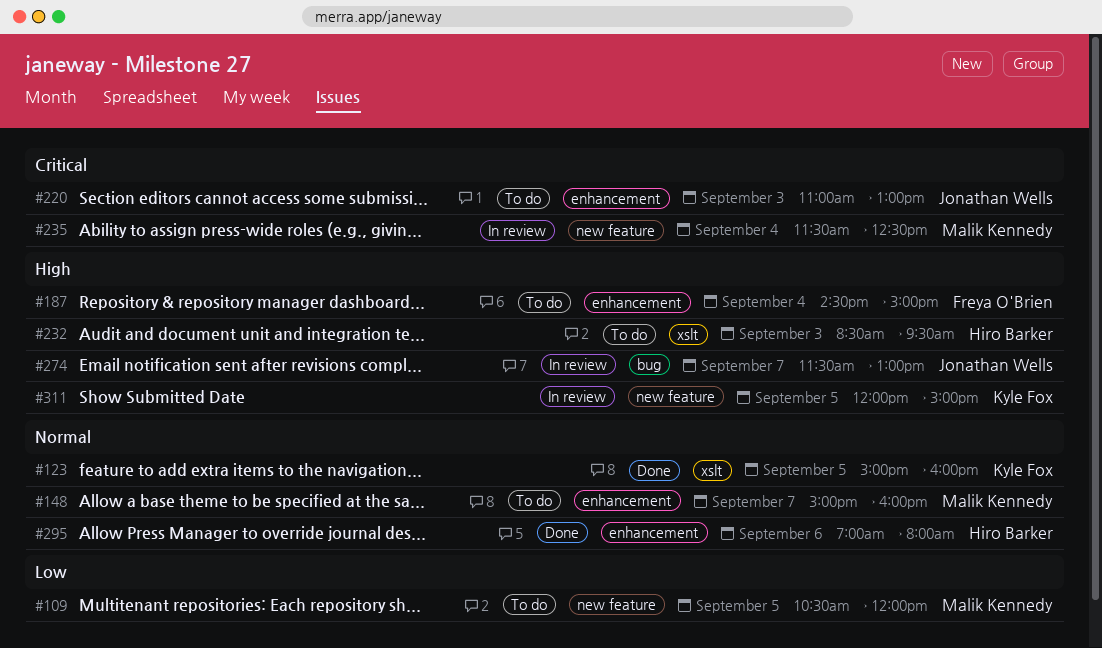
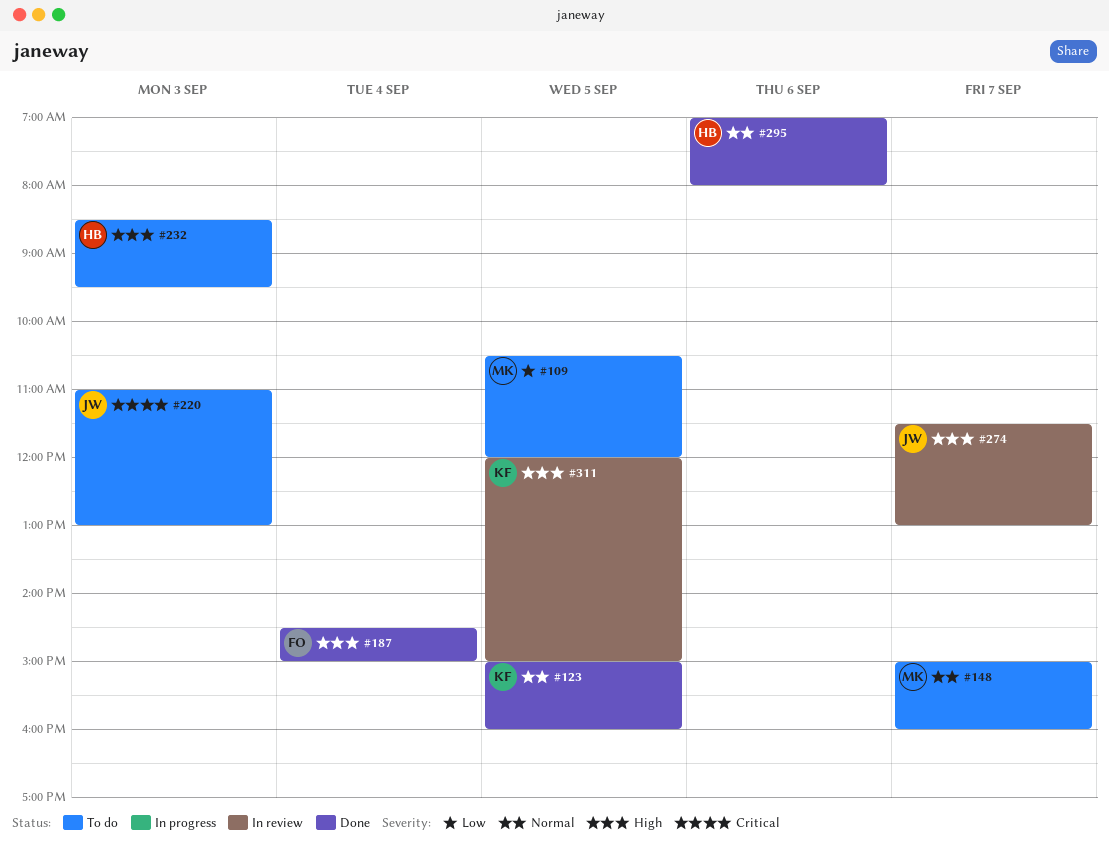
#187, status: To do -> Done
#235: present -> none

